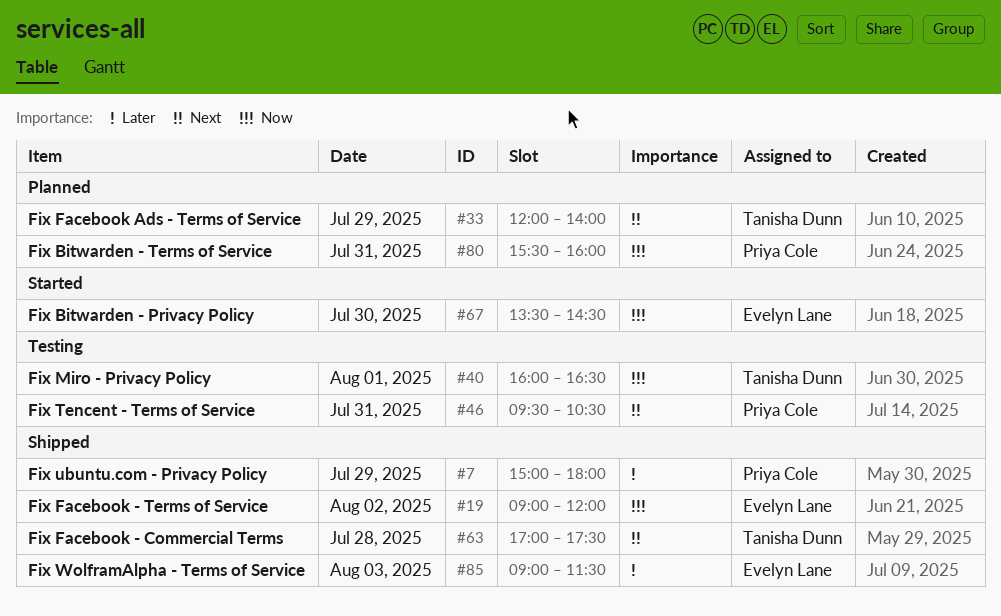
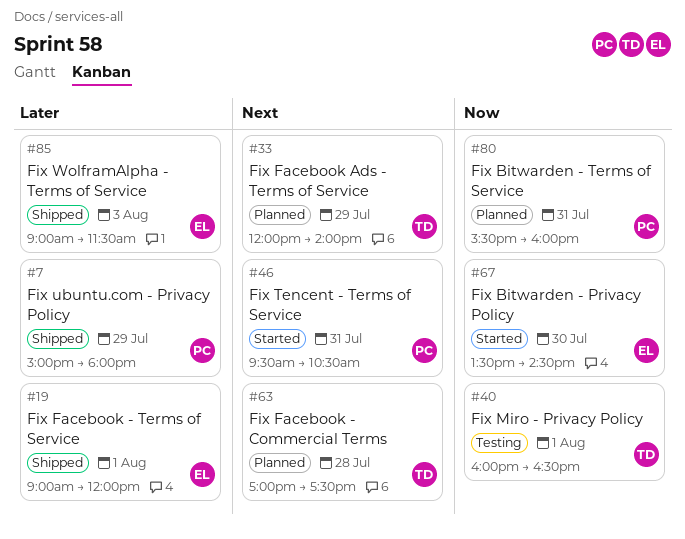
#19, priority: Now -> Later
#19, day: Aug 2 -> Aug 1
#46, status: Testing -> Started
#63, status: Shipped -> Planned

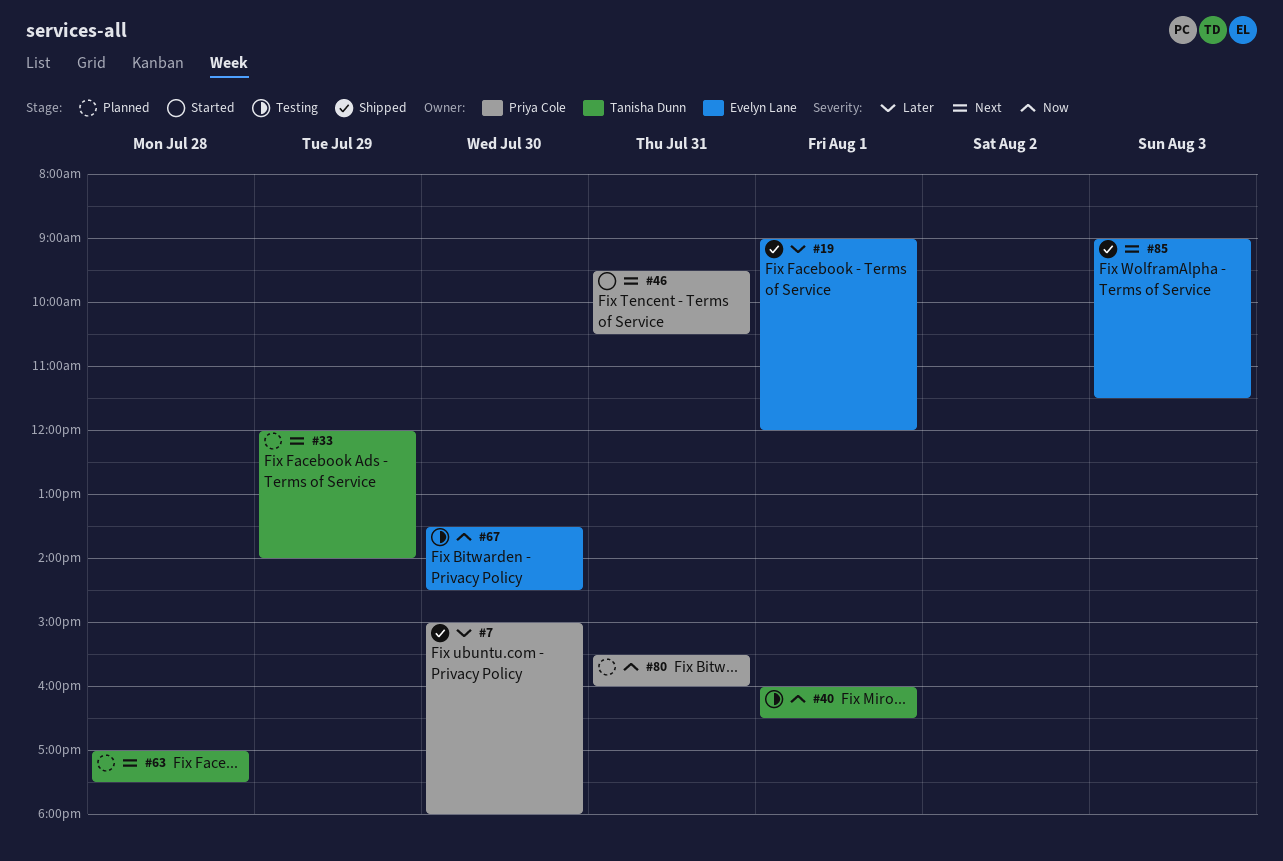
#7, day: Jul 29 -> Jul 30
#67, status: Started -> Testing
#85, priority: Later -> Next

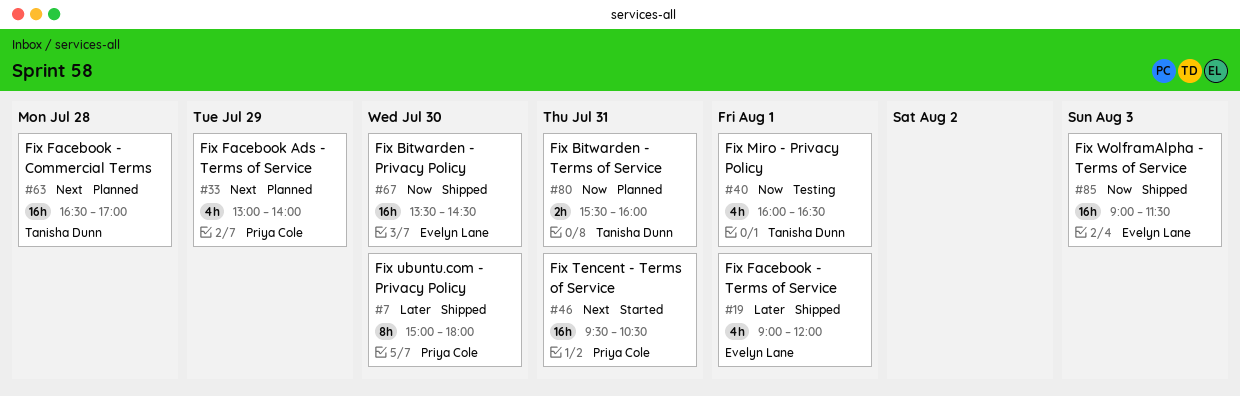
#33, owner: Tanisha Dunn -> Priya Cole
#33, begins: 12:00 -> 13:00
#63, begins: 17:00 -> 16:30
#63, ends: 17:30 -> 17:00
#67, status: Testing -> Shipped
#80, owner: Priya Cole -> Tanisha Dunn
#85, priority: Next -> Now

